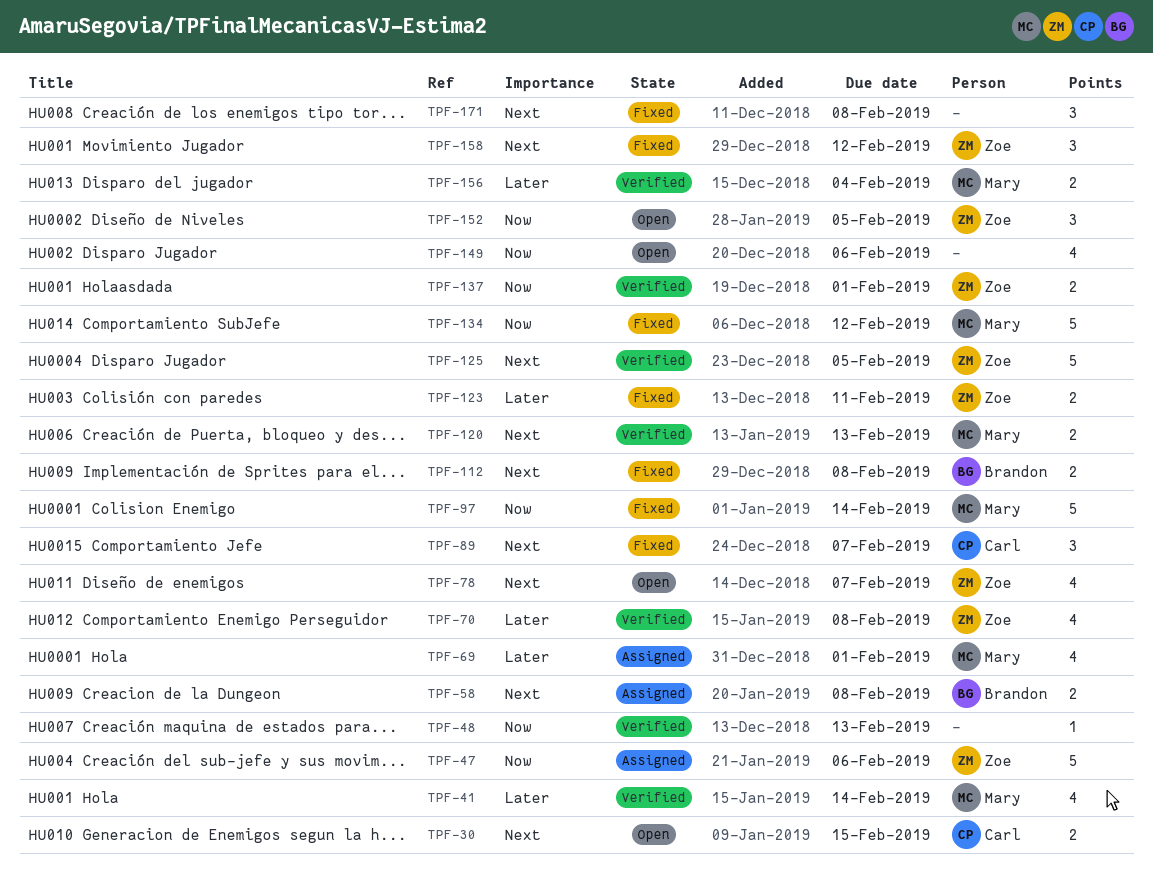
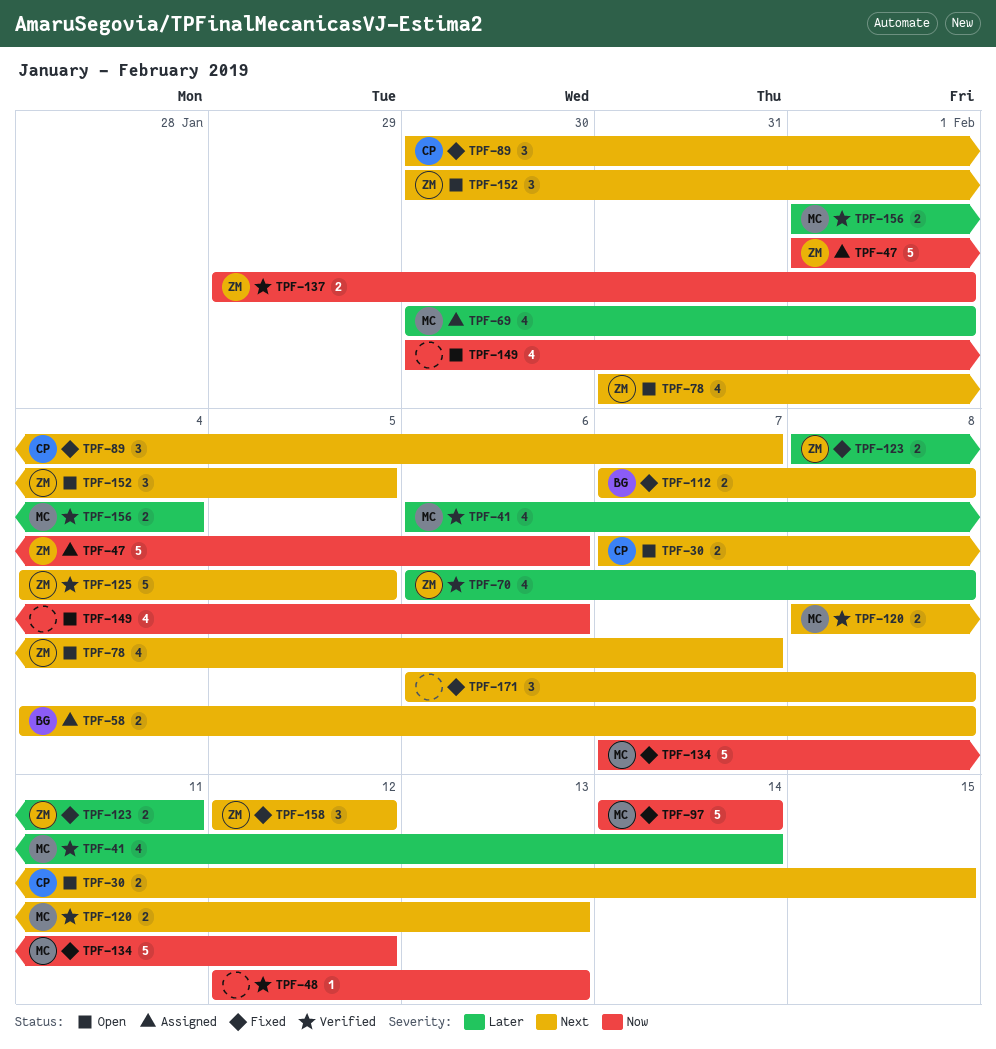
TPF-152, priority: Now -> Next

